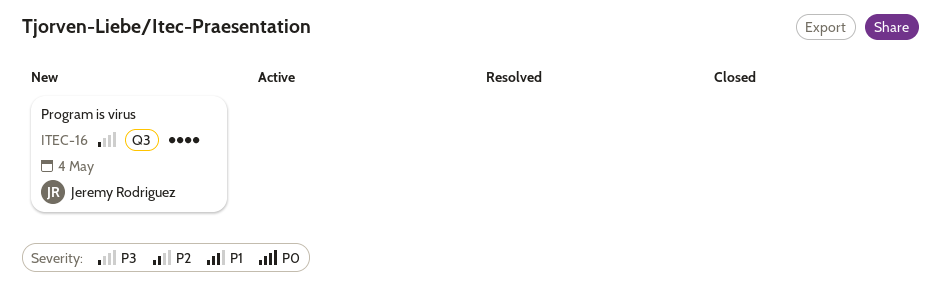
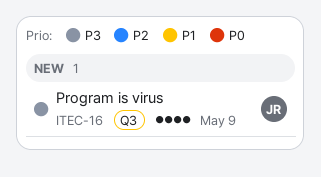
ITEC-16, due: May 4 -> May 9

